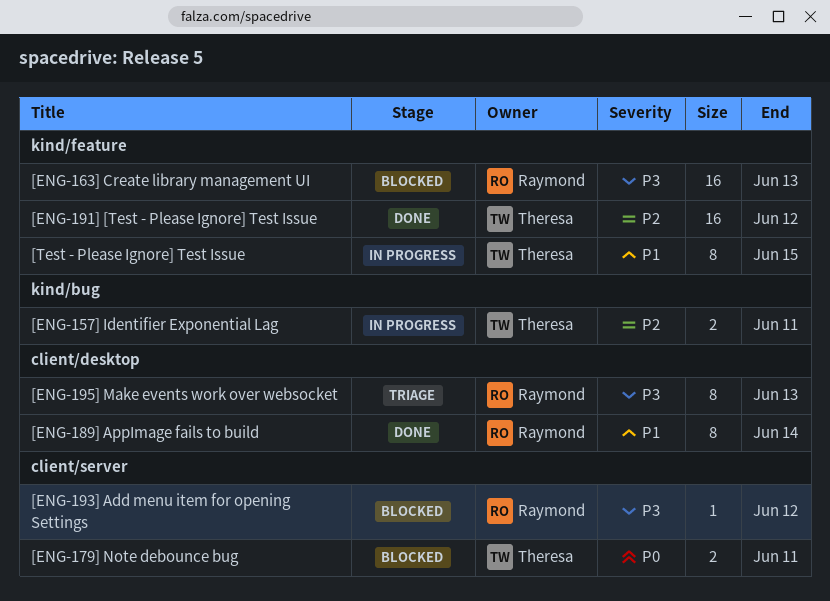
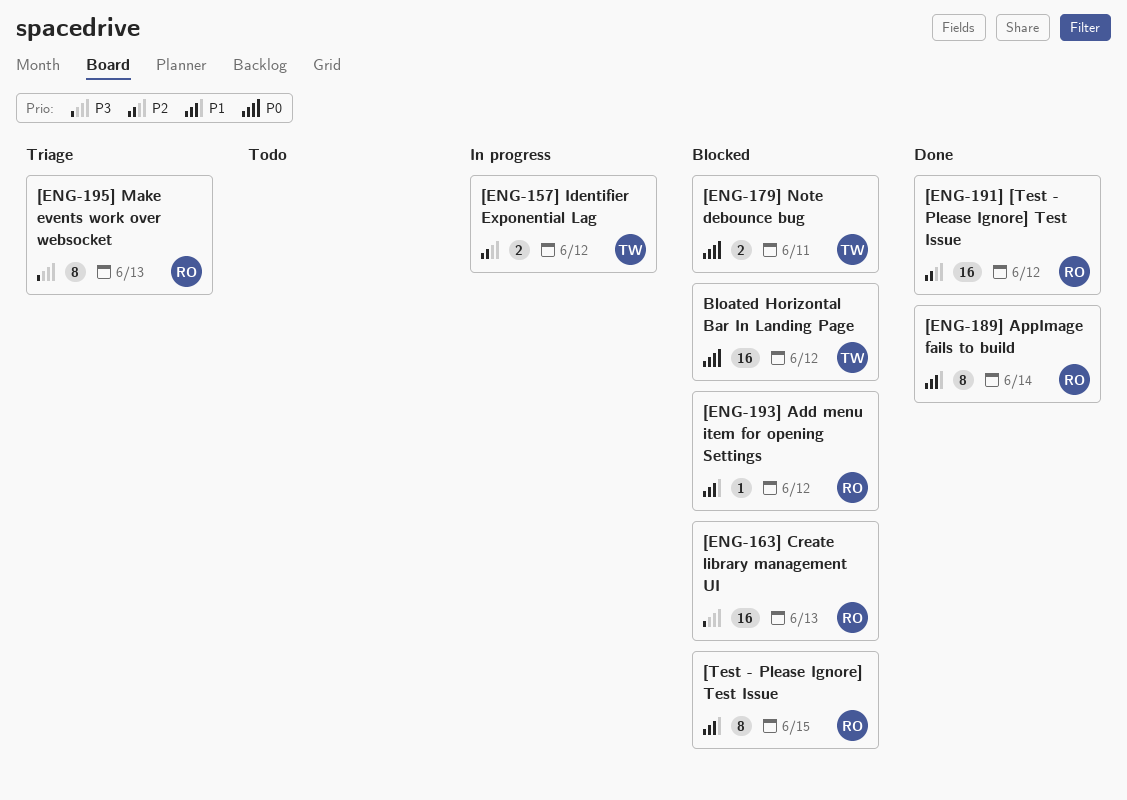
[ENG-157] Identifier Exponential Lag, due: Jun 11 -> Jun 12
[ENG-191] [Test - Please Ignore] Test Issue, owner: Theresa -> Raymond
[ENG-193] Add menu item for opening Settings, priority: P3 -> P1
[Test - Please Ignore] Test Issue, status: In progress -> Blocked
[Test - Please Ignore] Test Issue, owner: Theresa -> Raymond
Bloated Horizontal Bar In Landing Page: none -> present

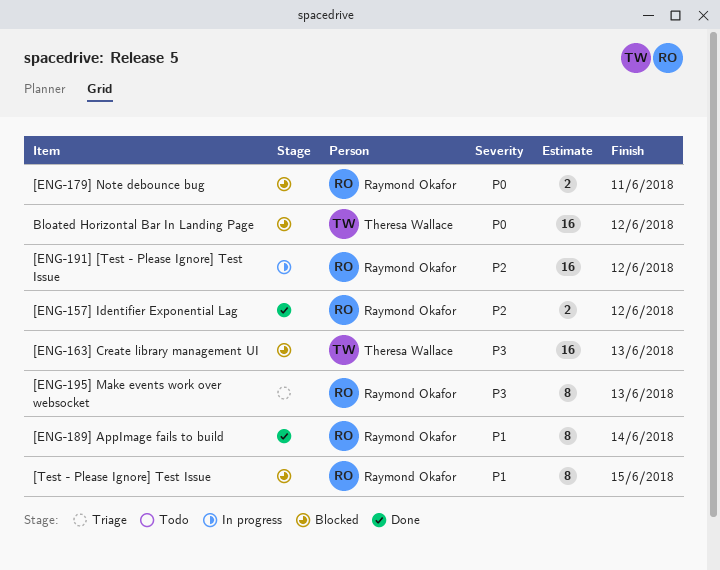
[ENG-157] Identifier Exponential Lag, status: In progress -> Done
[ENG-157] Identifier Exponential Lag, owner: Theresa Wallace -> Raymond Okafor
[ENG-163] Create library management UI, owner: Raymond Okafor -> Theresa Wallace
[ENG-179] Note debounce bug, owner: Theresa Wallace -> Raymond Okafor
[ENG-191] [Test - Please Ignore] Test Issue, status: Done -> In progress
[ENG-193] Add menu item for opening Settings: present -> none

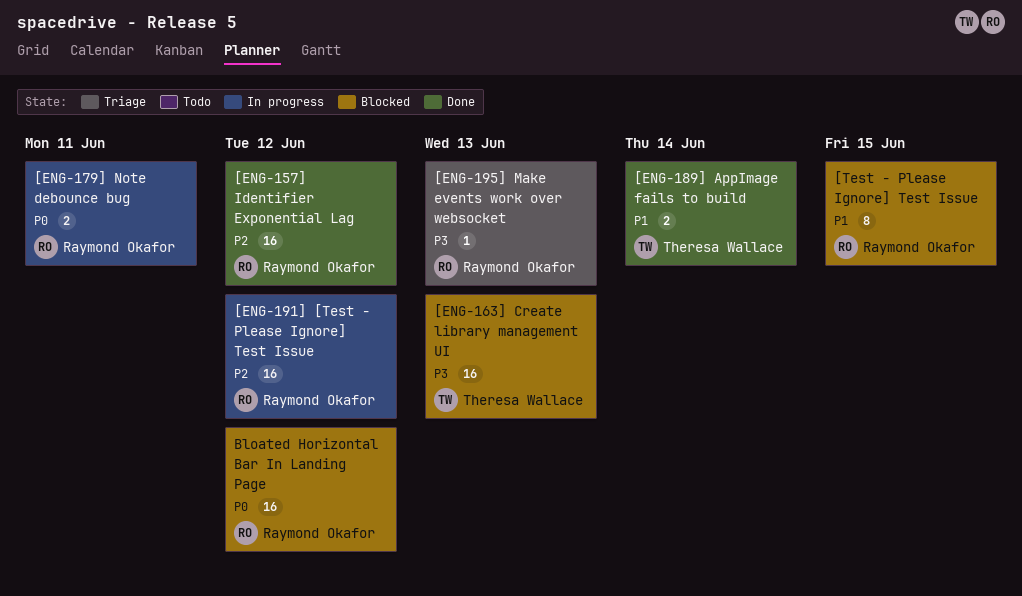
[ENG-157] Identifier Exponential Lag, estimate: 2 -> 16
[ENG-179] Note debounce bug, status: Blocked -> In progress
[ENG-189] AppImage fails to build, owner: Raymond Okafor -> Theresa Wallace
[ENG-189] AppImage fails to build, estimate: 8 -> 2
[ENG-195] Make events work over websocket, estimate: 8 -> 1
Bloated Horizontal Bar In Landing Page, owner: Theresa Wallace -> Raymond Okafor

